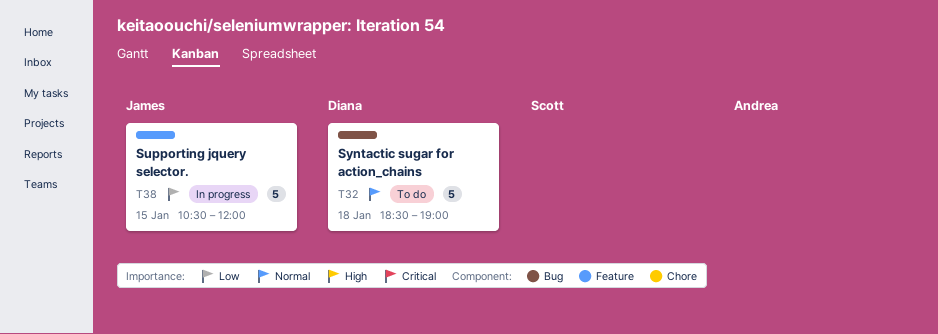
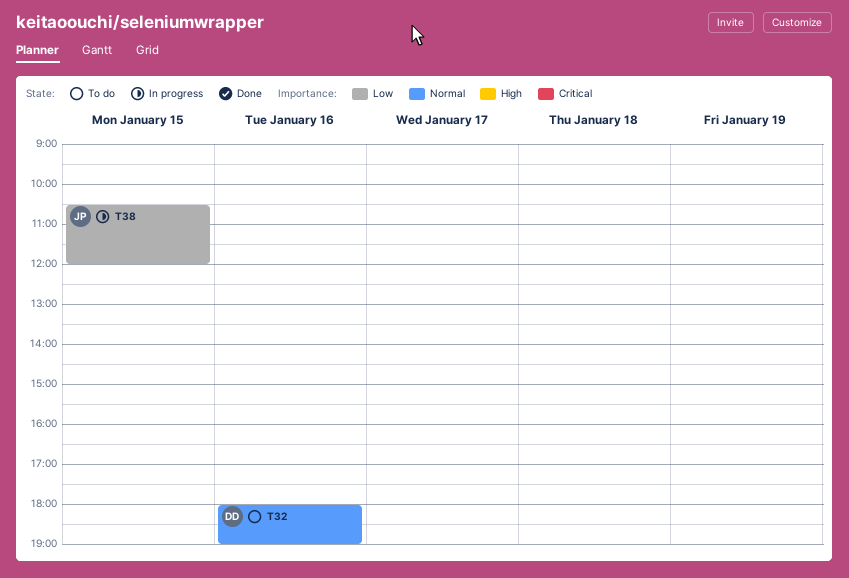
T32, day: Jan 18 -> Jan 16
T32, begins: 18:30 -> 18:00

